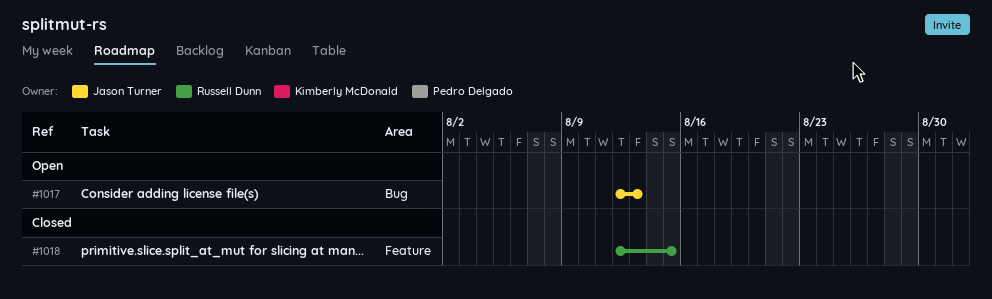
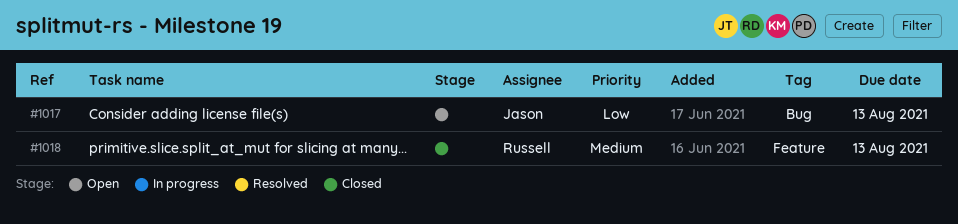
#1018, due: Aug 15 -> Aug 13

